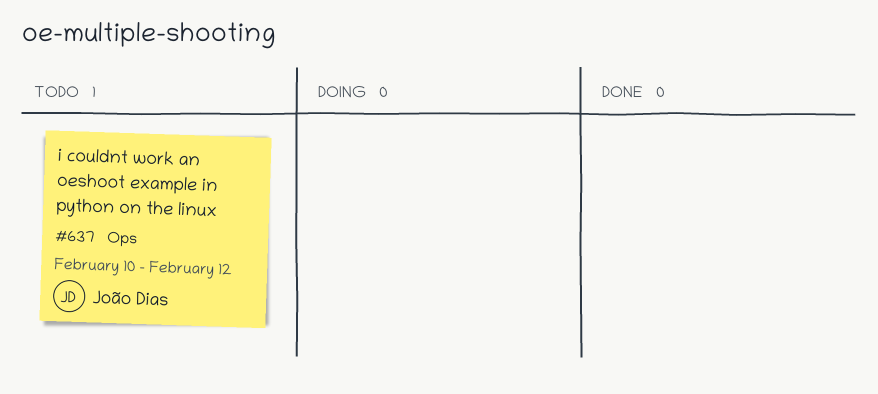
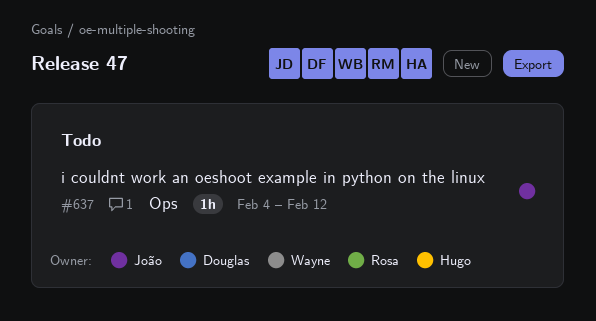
#637, start: Feb 10 -> Feb 4

